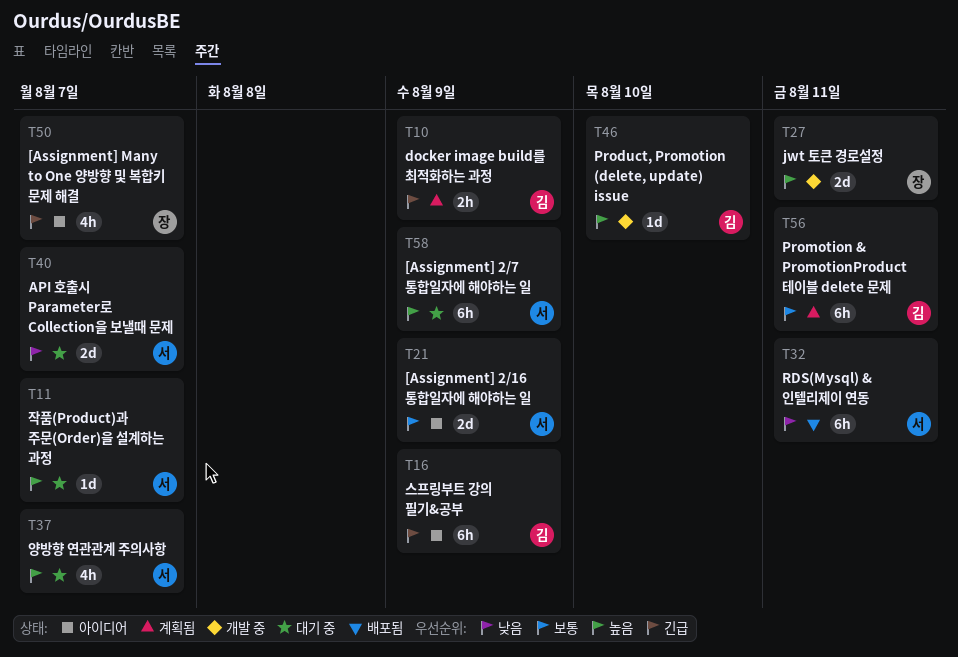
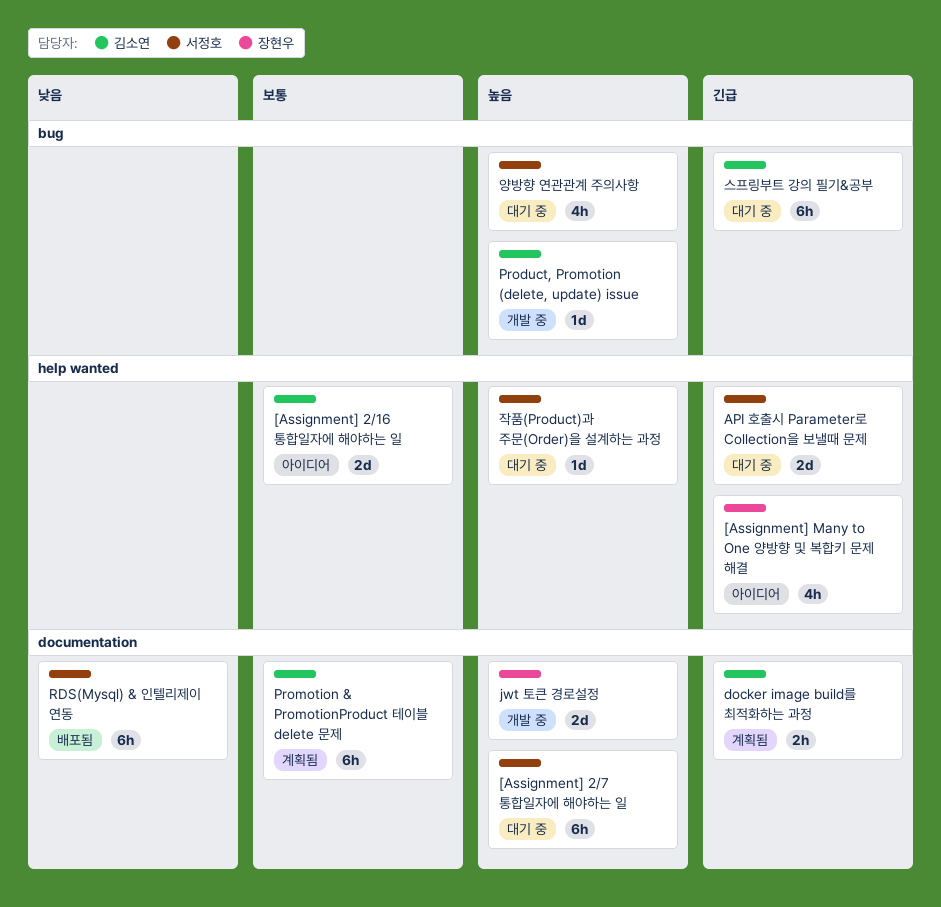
[Assignment] 2/16 통합일자에 해야하는 일, owner: 서정호 -> 김소연
API 호출시 Parameter로 Collection을 보낼때 문제, priority: 낮음 -> 긴급
스프링부트 강의 필기&공부, status: 아이디어 -> 대기 중

